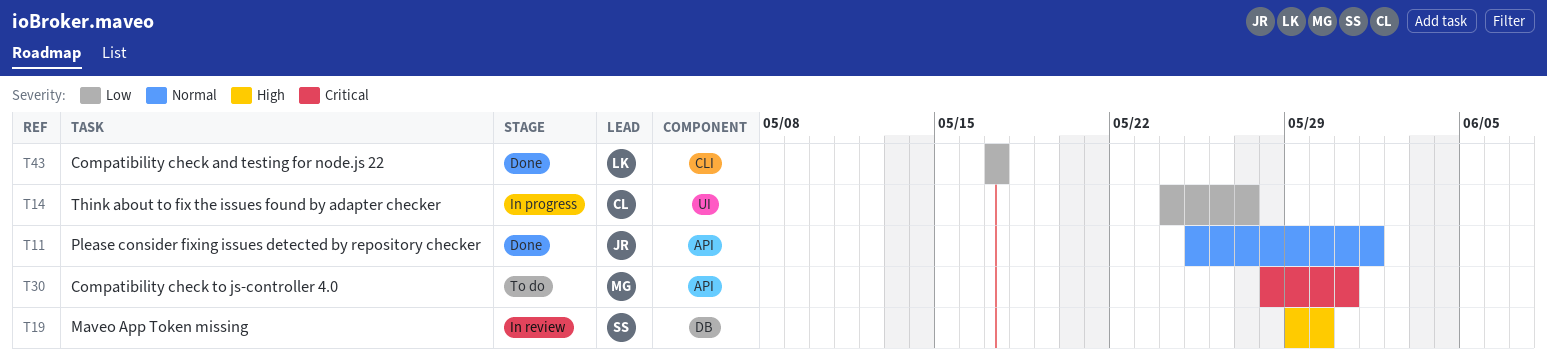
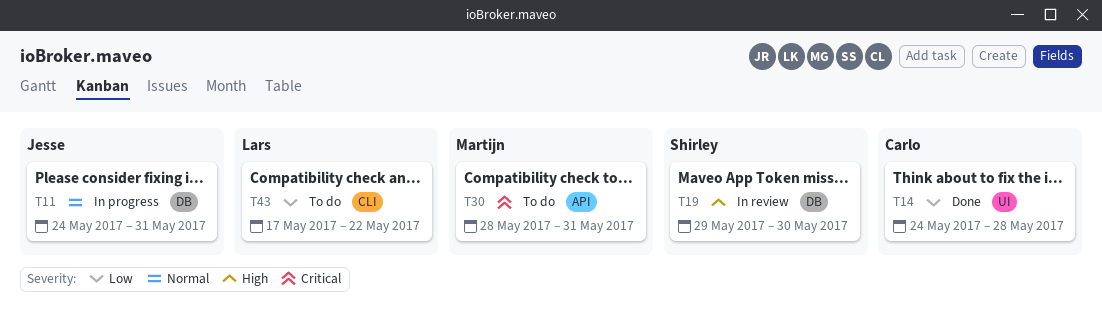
T11, status: Done -> In progress
T11, label: API -> DB
T11, start: May 25 -> May 24
T11, due: Jun 1 -> May 31
T14, status: In progress -> Done
T14, due: May 27 -> May 28
T43, status: Done -> To do
T43, due: May 17 -> May 22

